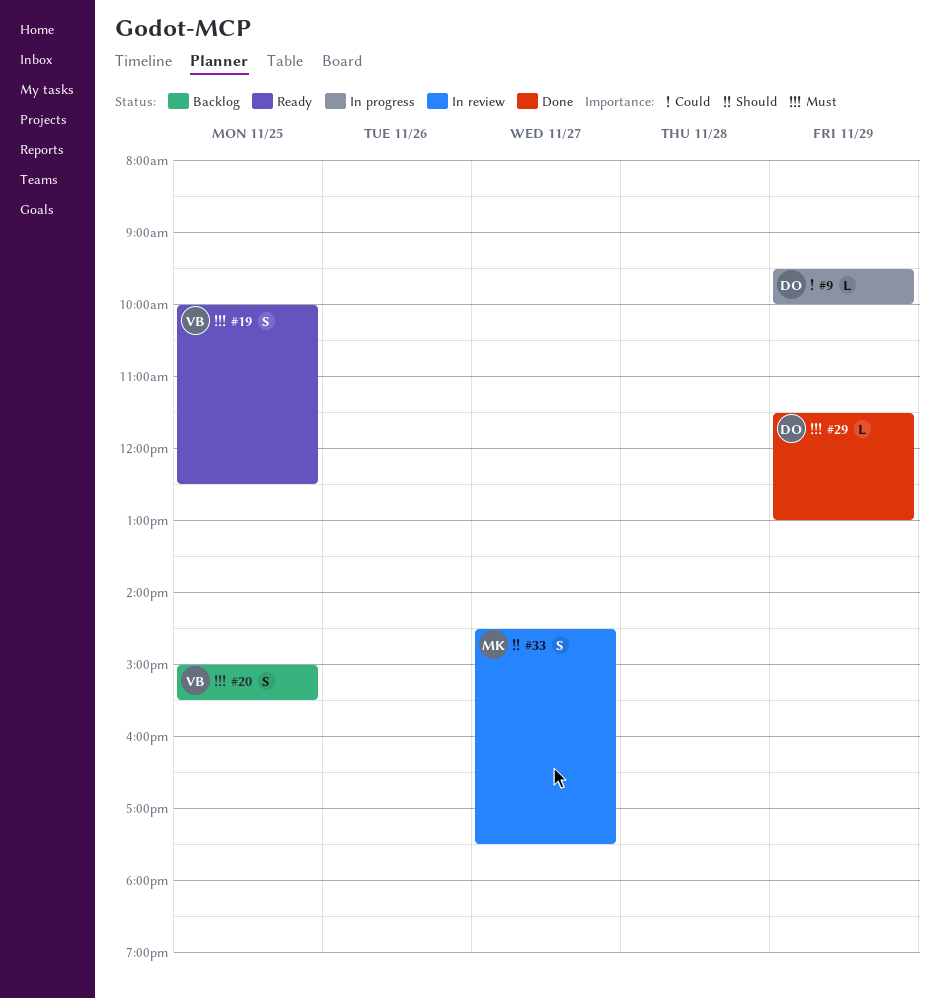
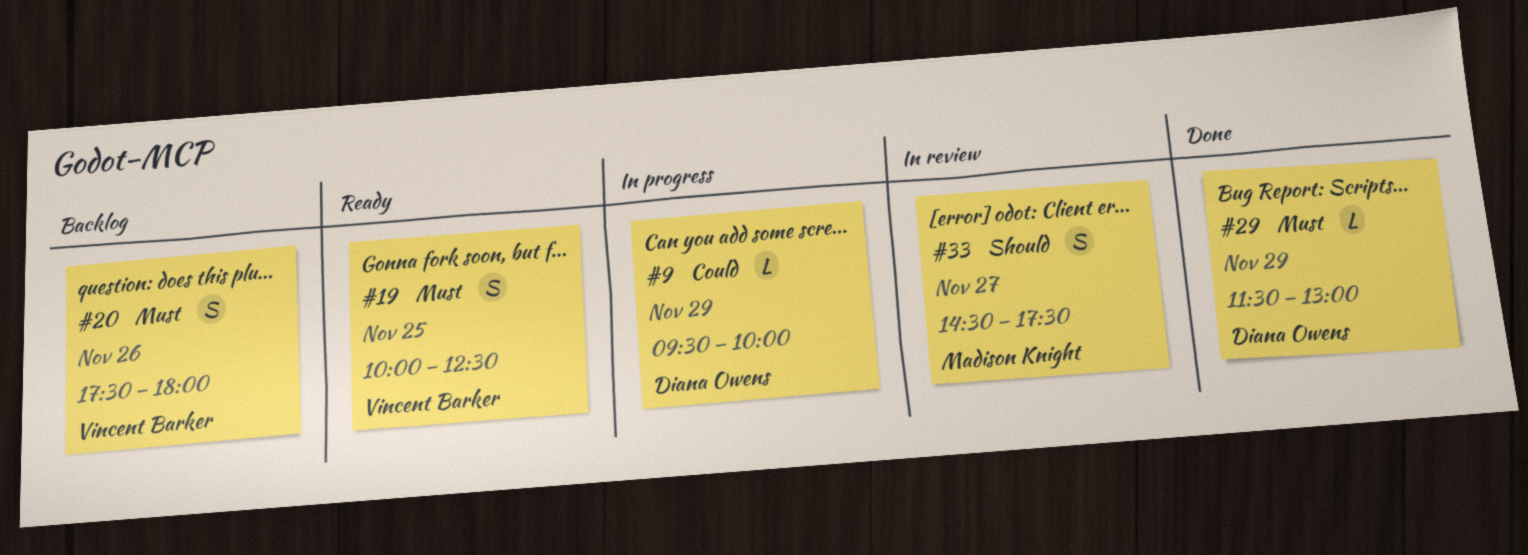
#20, day: Nov 25 -> Nov 26
#20, begins: 15:00 -> 17:30
#20, ends: 15:30 -> 18:00

